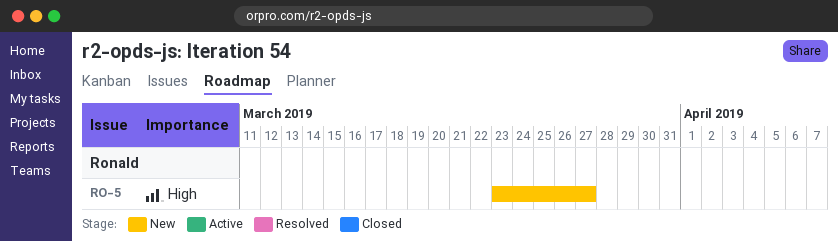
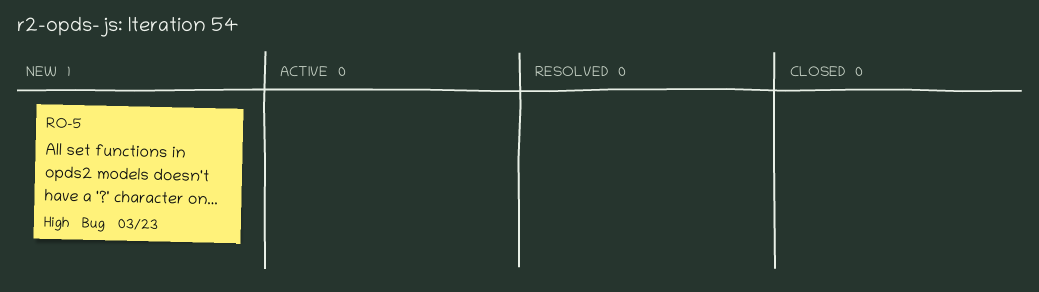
RO-5, due: Mar 27 -> Mar 23

